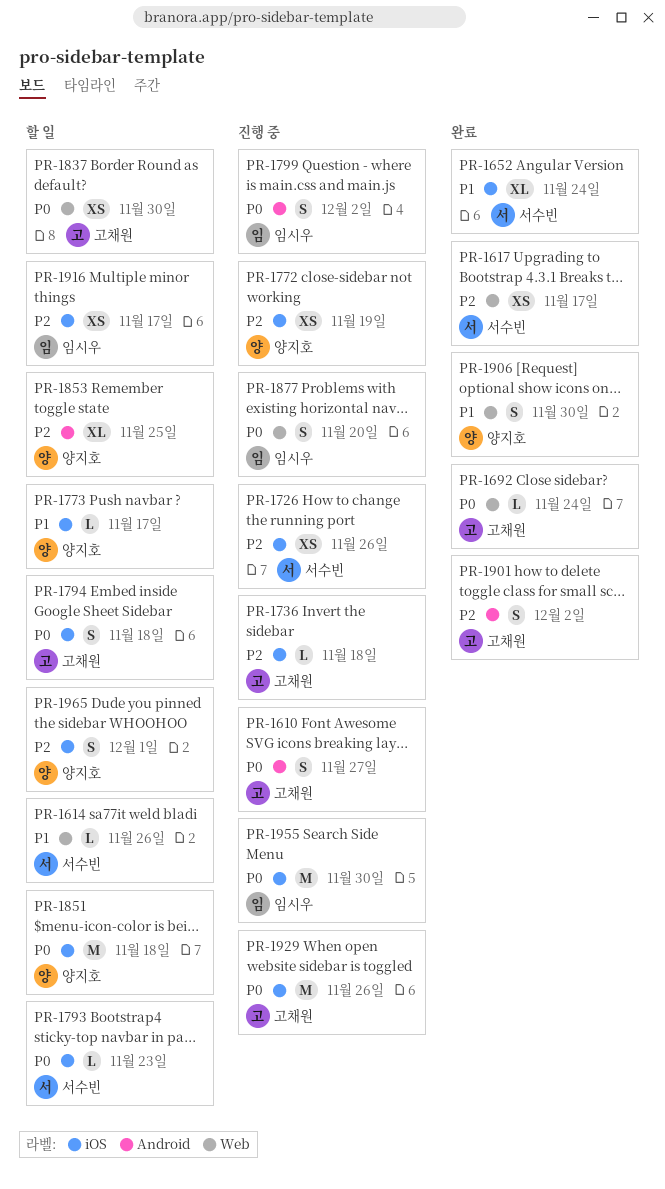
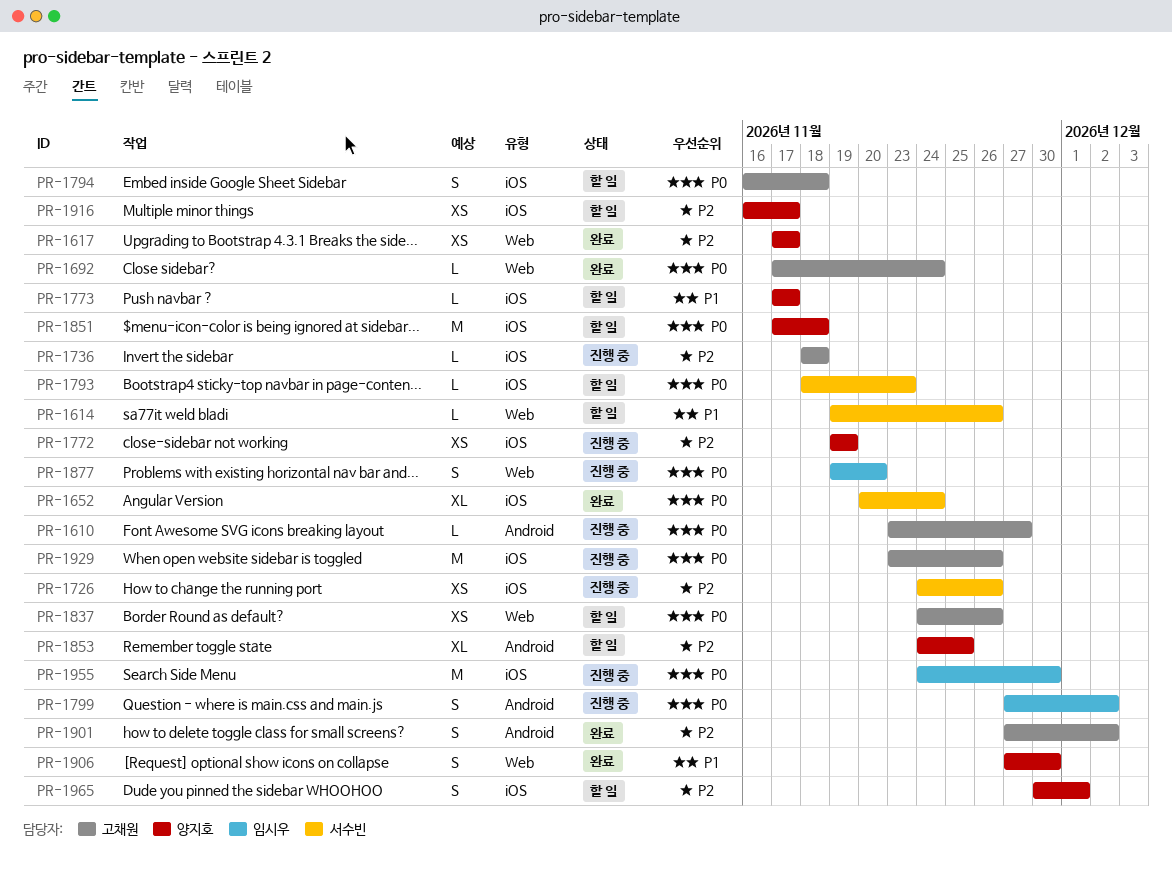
PR-1610, estimate: S -> L
PR-1617, owner: 서수빈 -> 양지호
PR-1652, priority: P1 -> P0
PR-1837, due: Nov 30 -> Nov 26
PR-1916, owner: 임시우 -> 양지호

